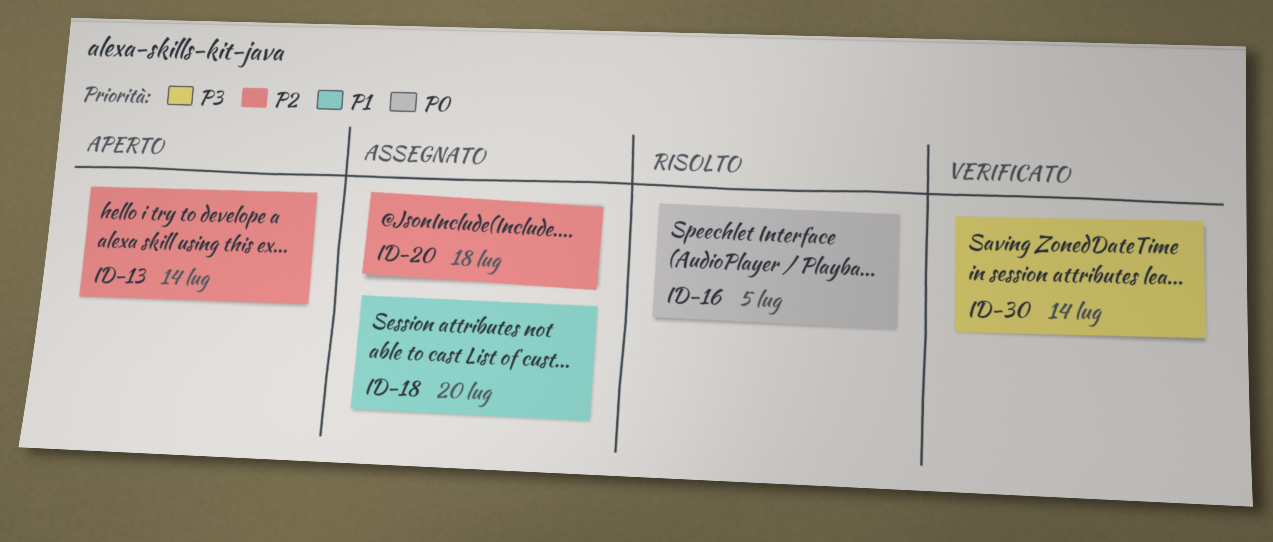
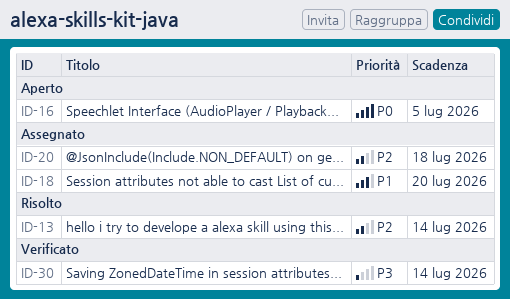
ID-13, status: Aperto -> Risolto
ID-16, status: Risolto -> Aperto

